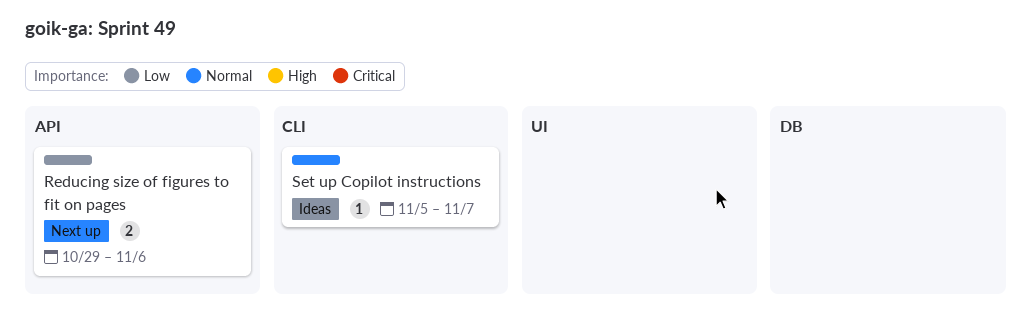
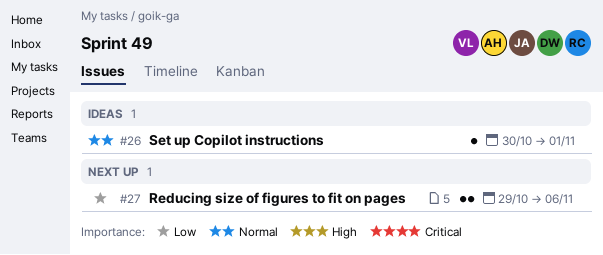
Set up Copilot instructions, start: Nov 5 -> Oct 30
Set up Copilot instructions, due: Nov 7 -> Nov 1

